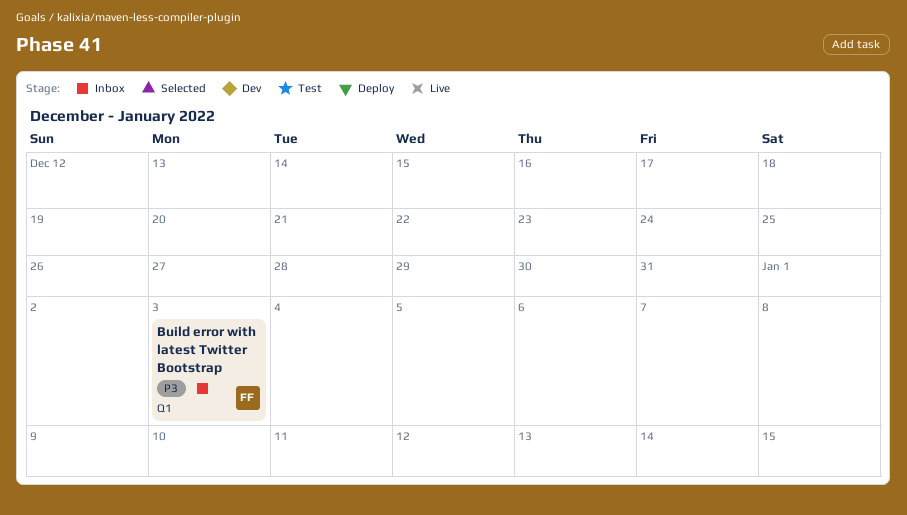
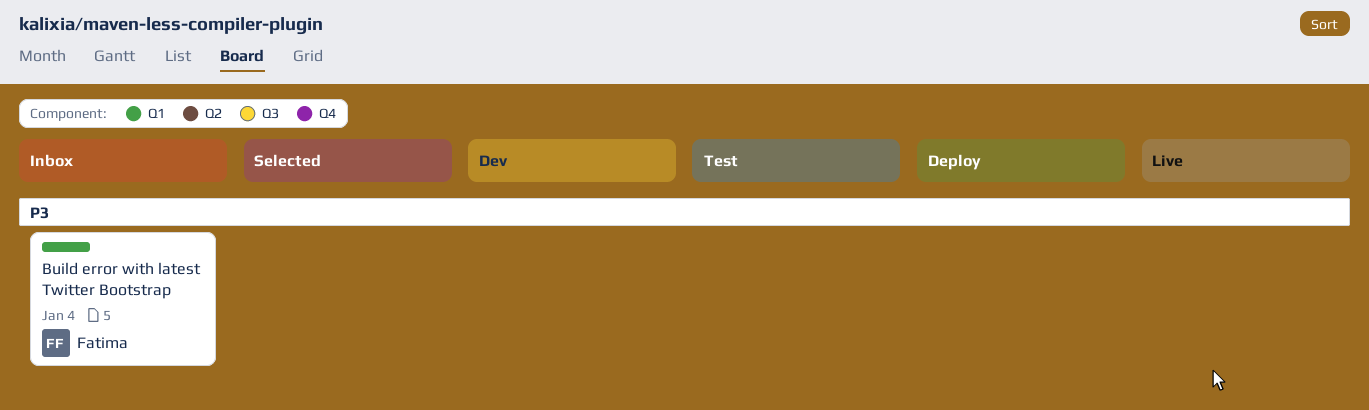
Build error with latest Twitter Bootstrap, due: Jan 3 -> Jan 4

